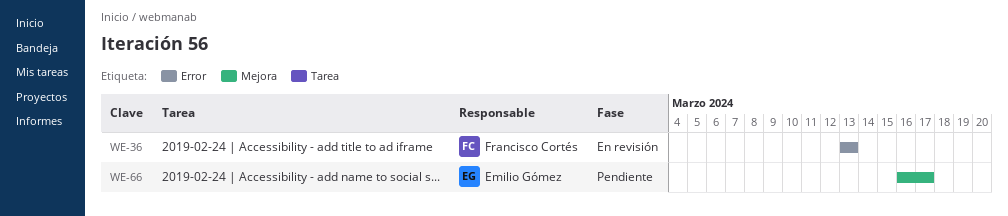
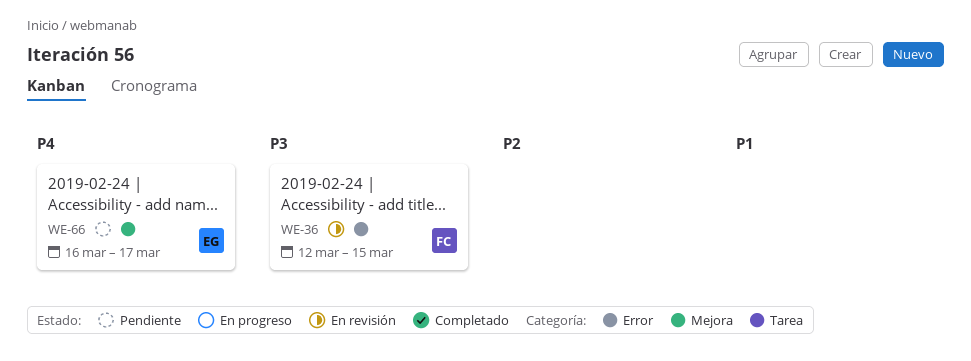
WE-36, start: Mar 13 -> Mar 12
WE-36, due: Mar 13 -> Mar 15

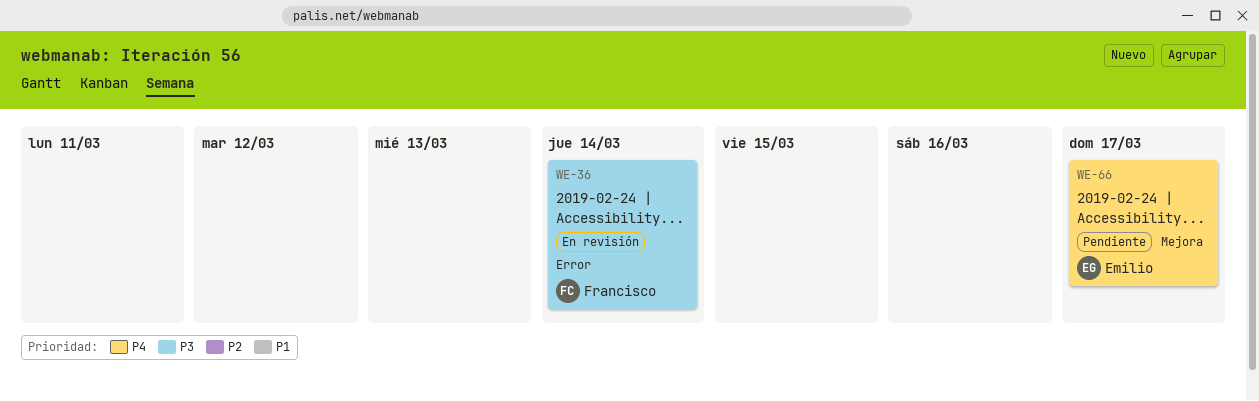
WE-36, due: Mar 15 -> Mar 14

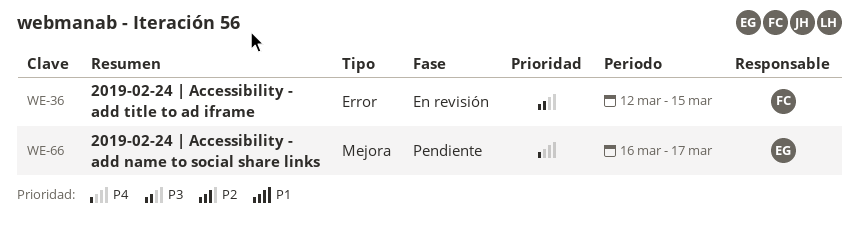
WE-36, due: Mar 14 -> Mar 15

